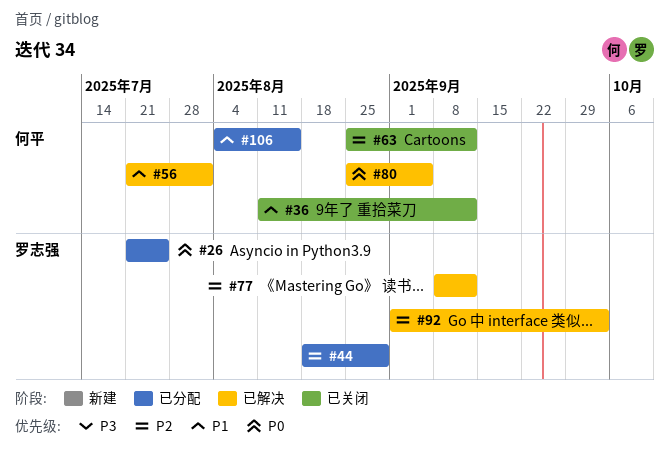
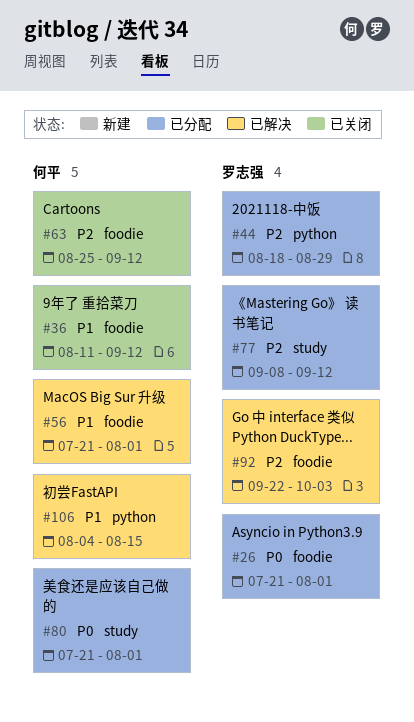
#26, due: Jul 25 -> Aug 1
#77, status: 已解决 -> 已分配
#80, status: 已解决 -> 已分配
#80, start: Aug 25 -> Jul 21
#80, due: Sep 5 -> Aug 1
#92, start: Sep 1 -> Sep 22
#106, status: 已分配 -> 已解决

